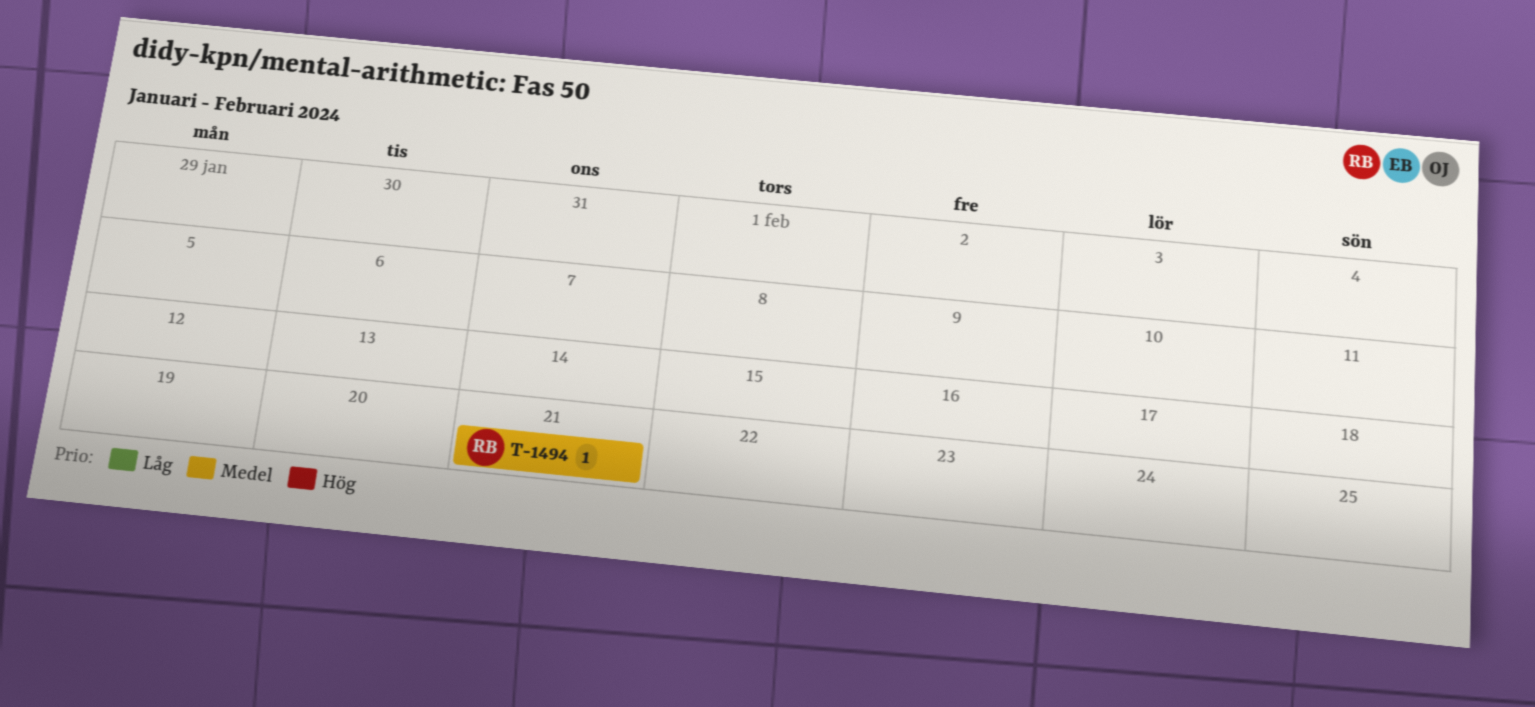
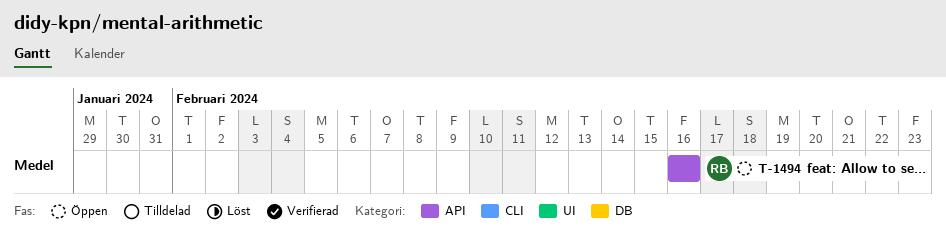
T-1494, start: Feb 21 -> Feb 16
T-1494, due: Feb 21 -> Feb 16

